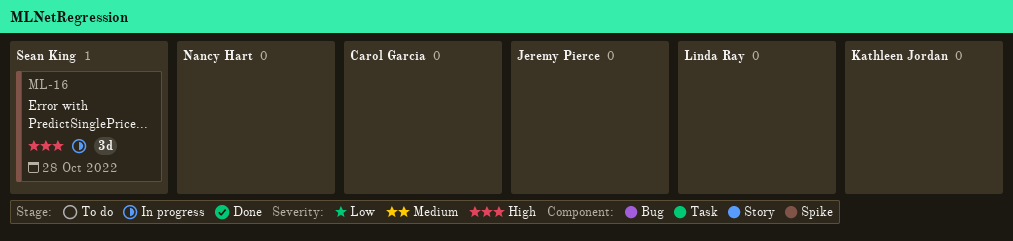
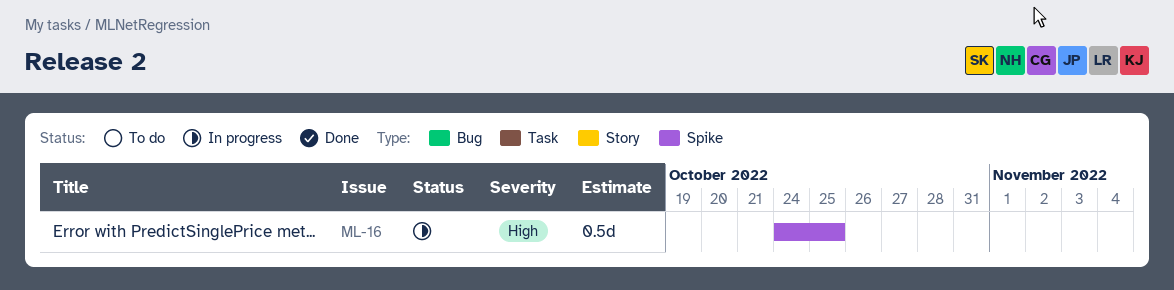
ML-16, estimate: 3d -> 0.5d
ML-16, due: Oct 28 -> Oct 25

